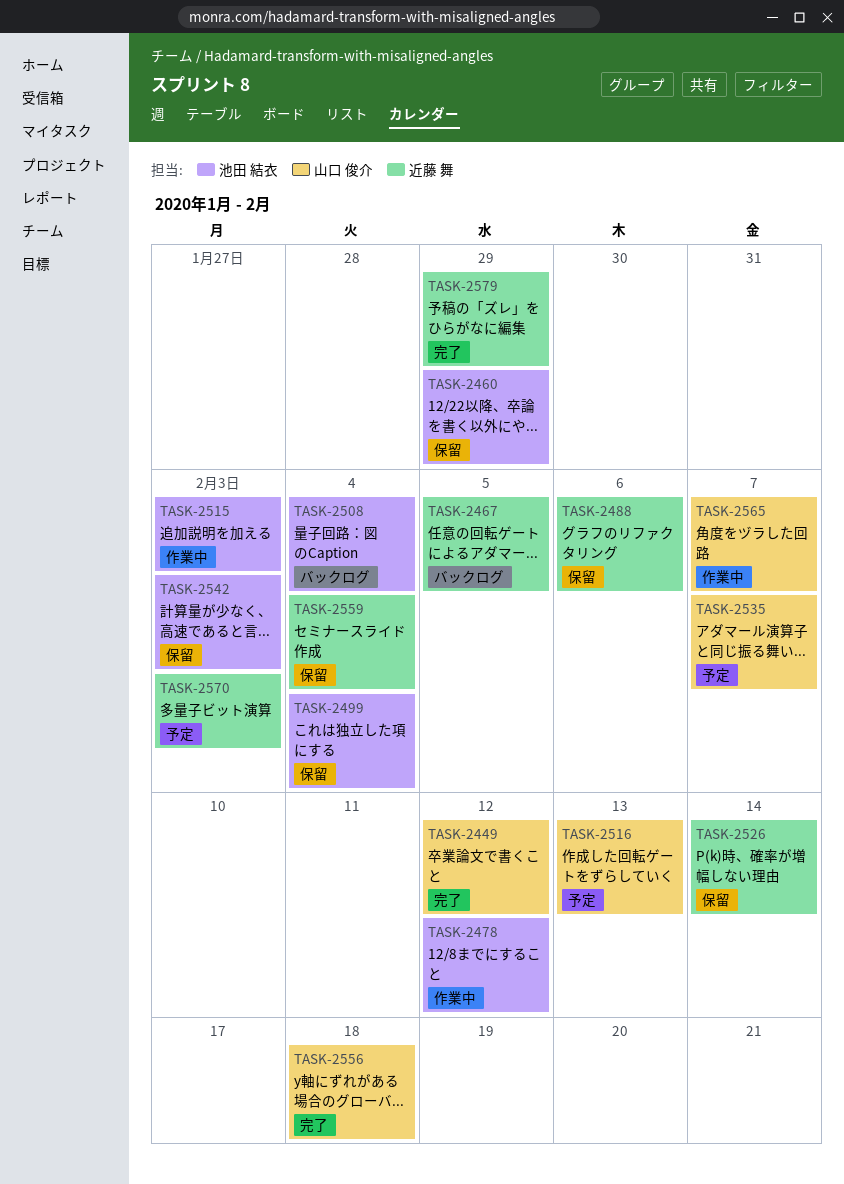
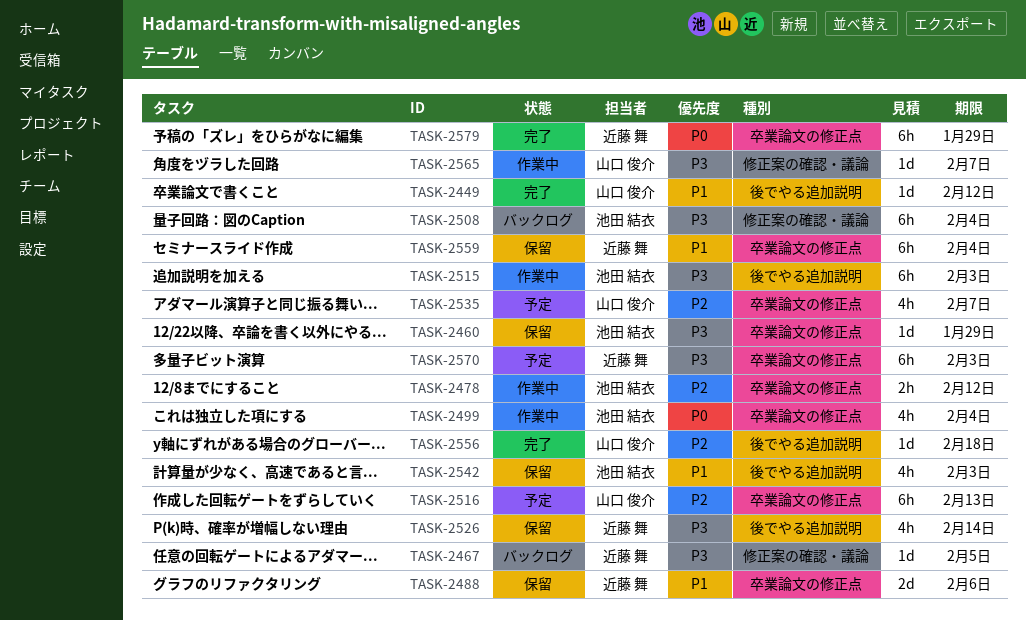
TASK-2499, status: 保留 -> 作業中

